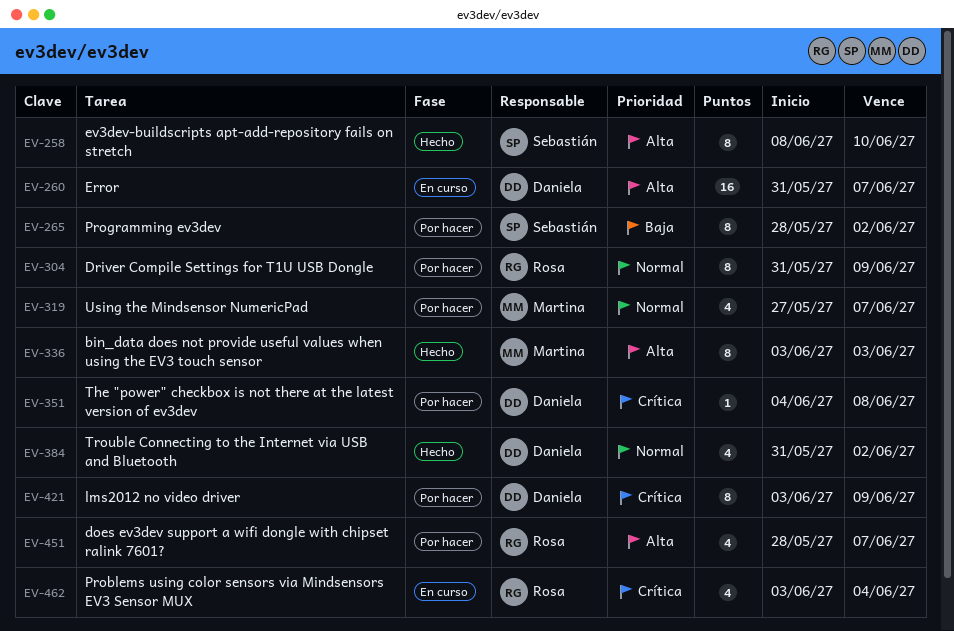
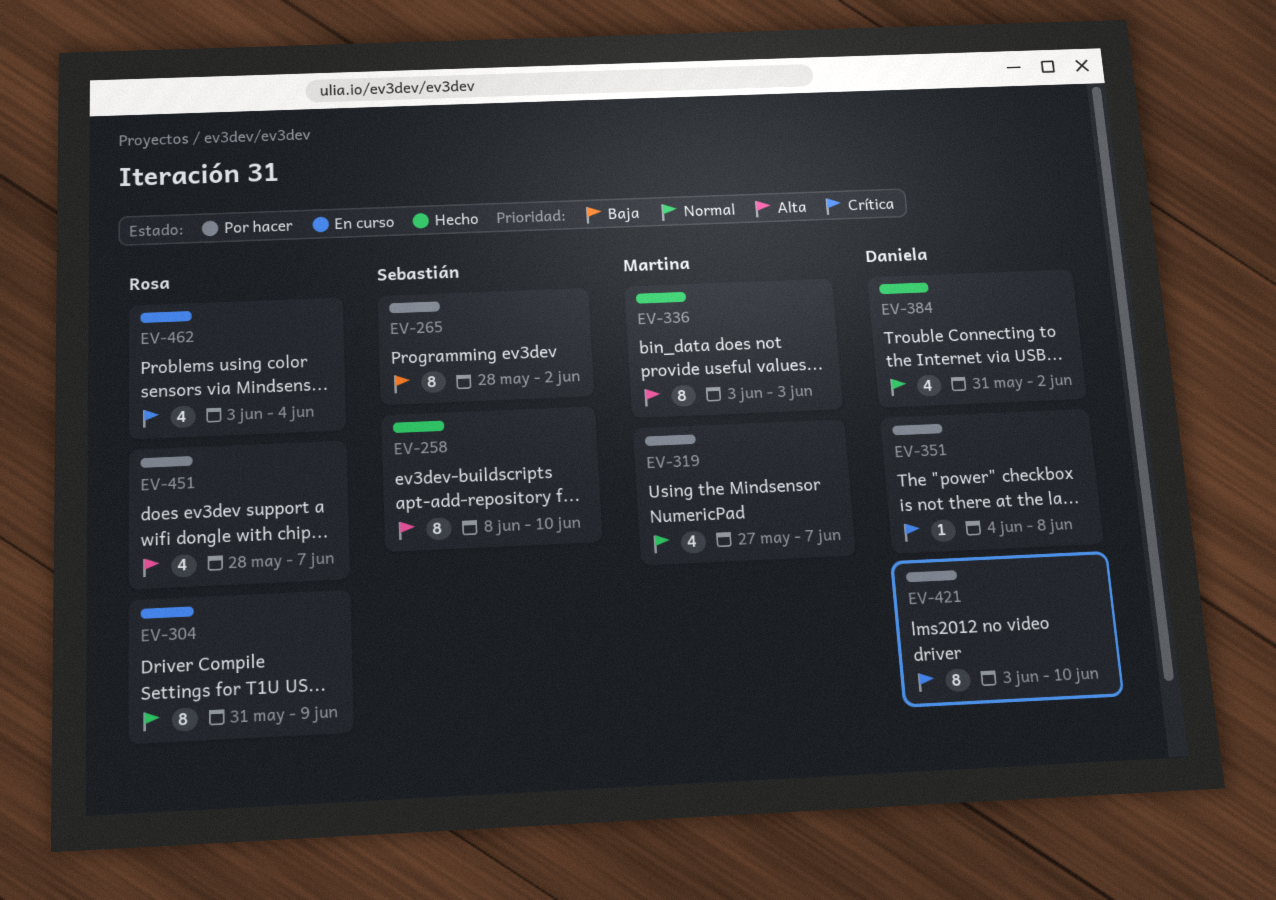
EV-260: present -> none
EV-304, status: Por hacer -> En curso
EV-421, due: Jun 9 -> Jun 10

